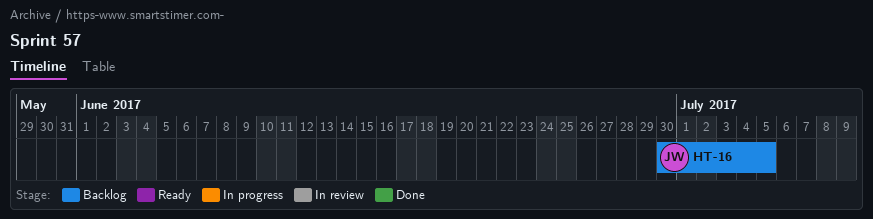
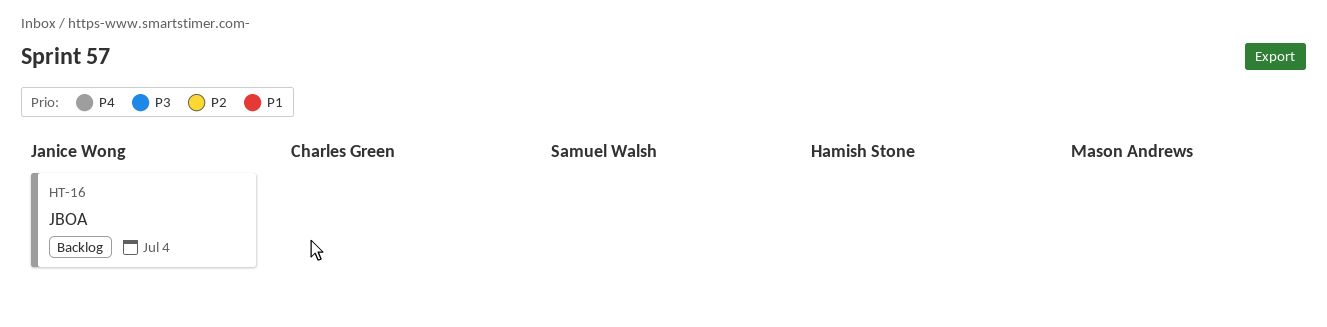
HT-16, due: Jul 5 -> Jul 4

